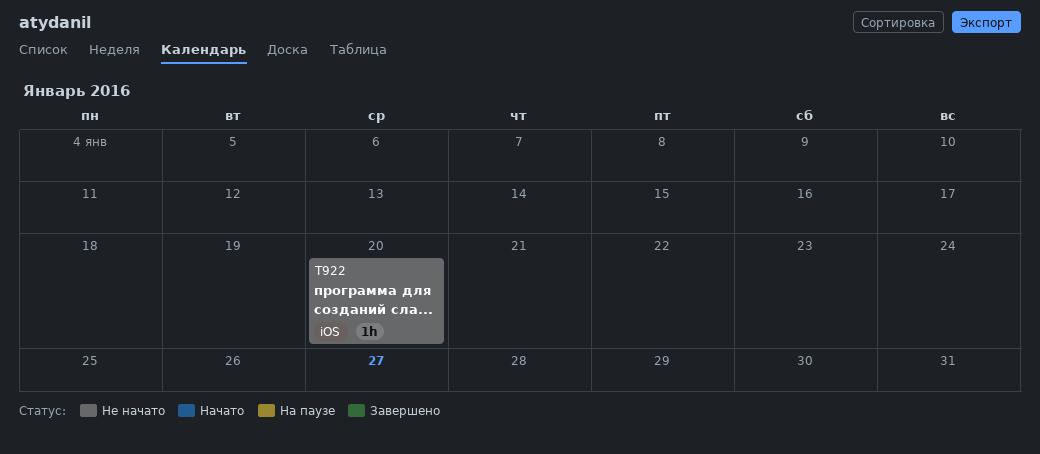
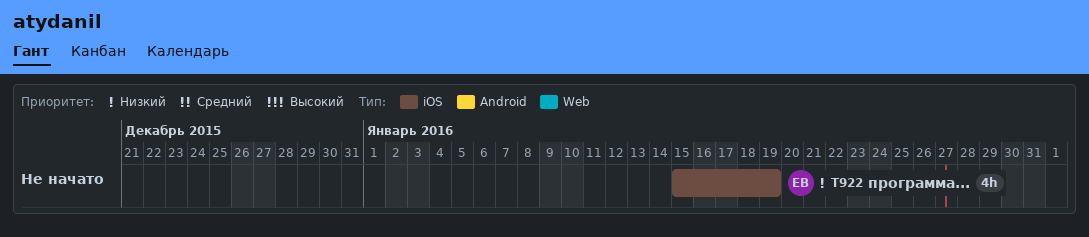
T922, estimate: 1h -> 4h
T922, due: Jan 20 -> Jan 19

